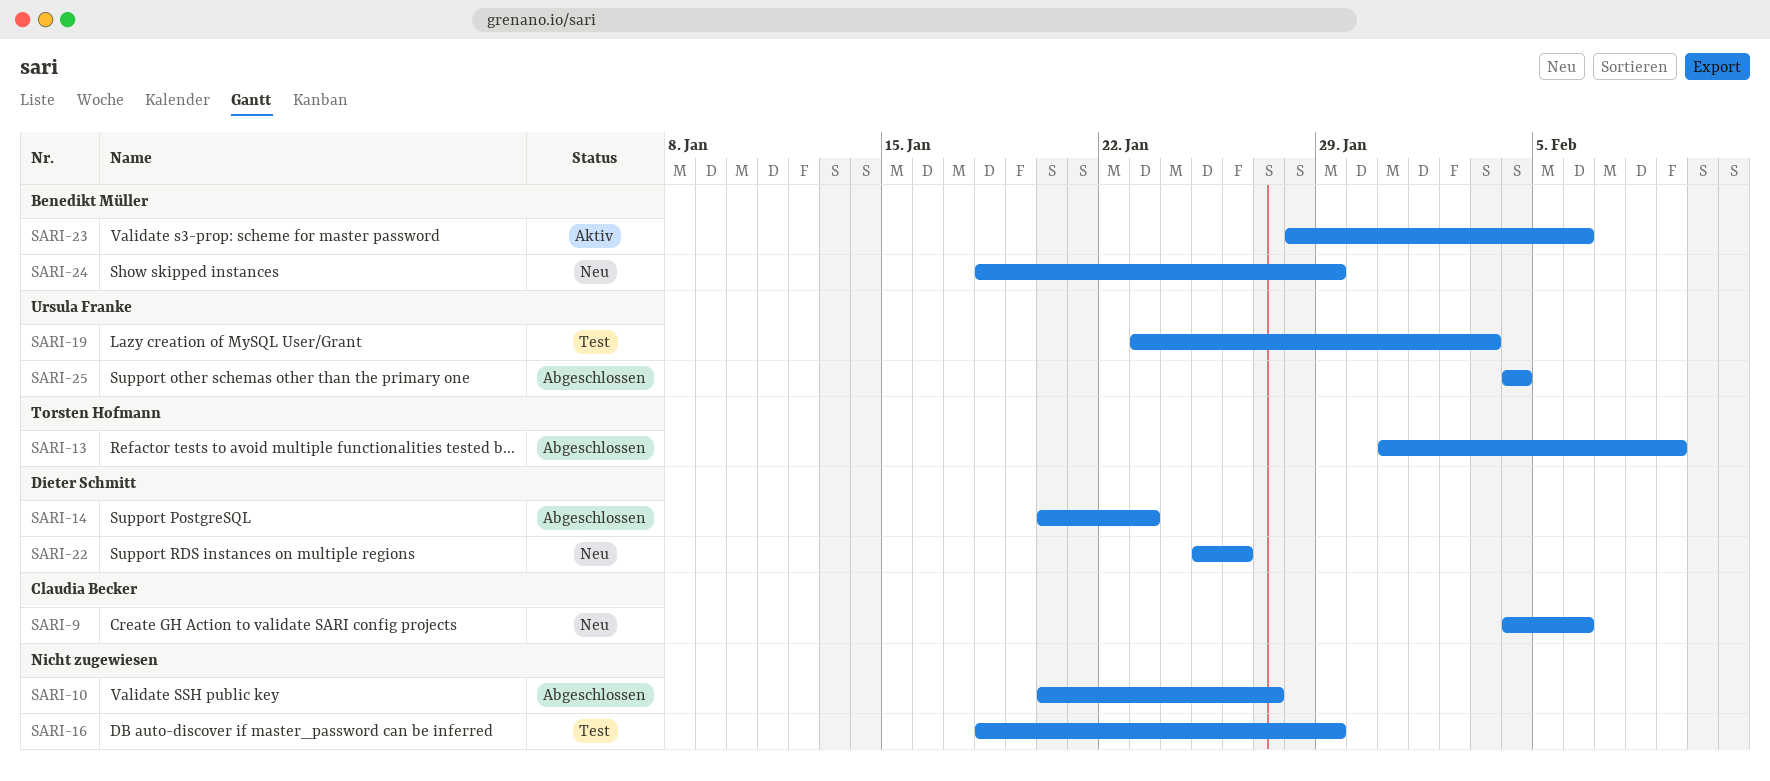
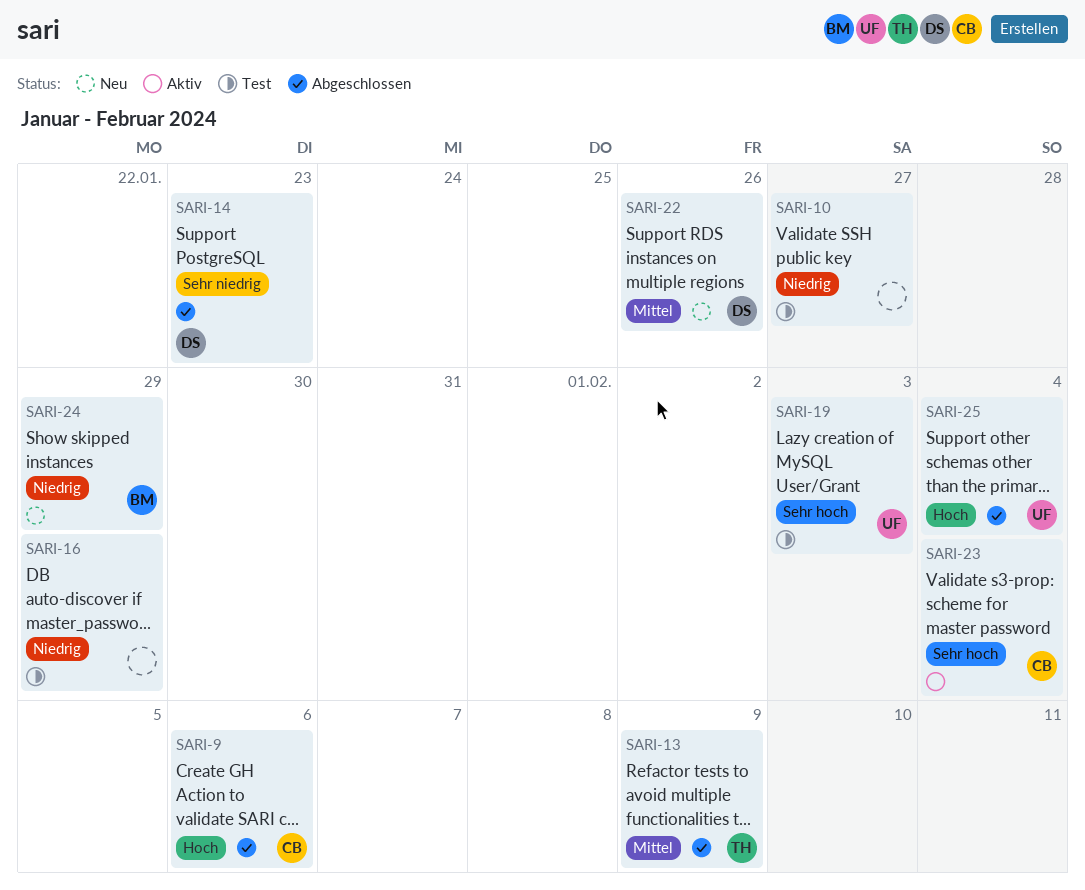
SARI-9, status: Neu -> Abgeschlossen
SARI-10, status: Abgeschlossen -> Test
SARI-23, owner: Benedikt Müller -> Claudia Becker
SARI-23, due: Feb 6 -> Feb 4

